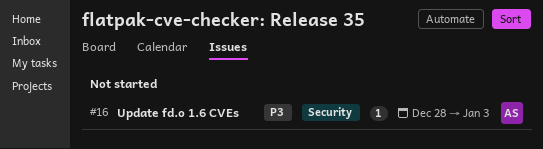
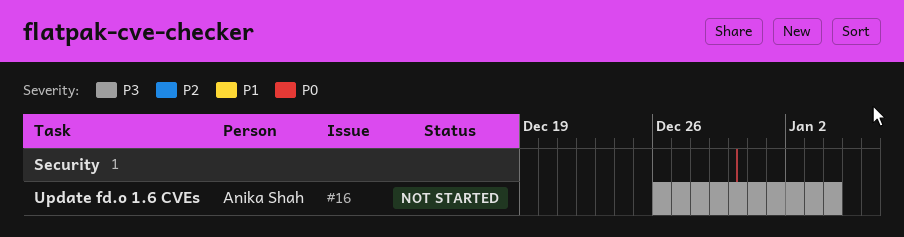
#16, start: Dec 28 -> Dec 26
#16, due: Jan 3 -> Jan 4

